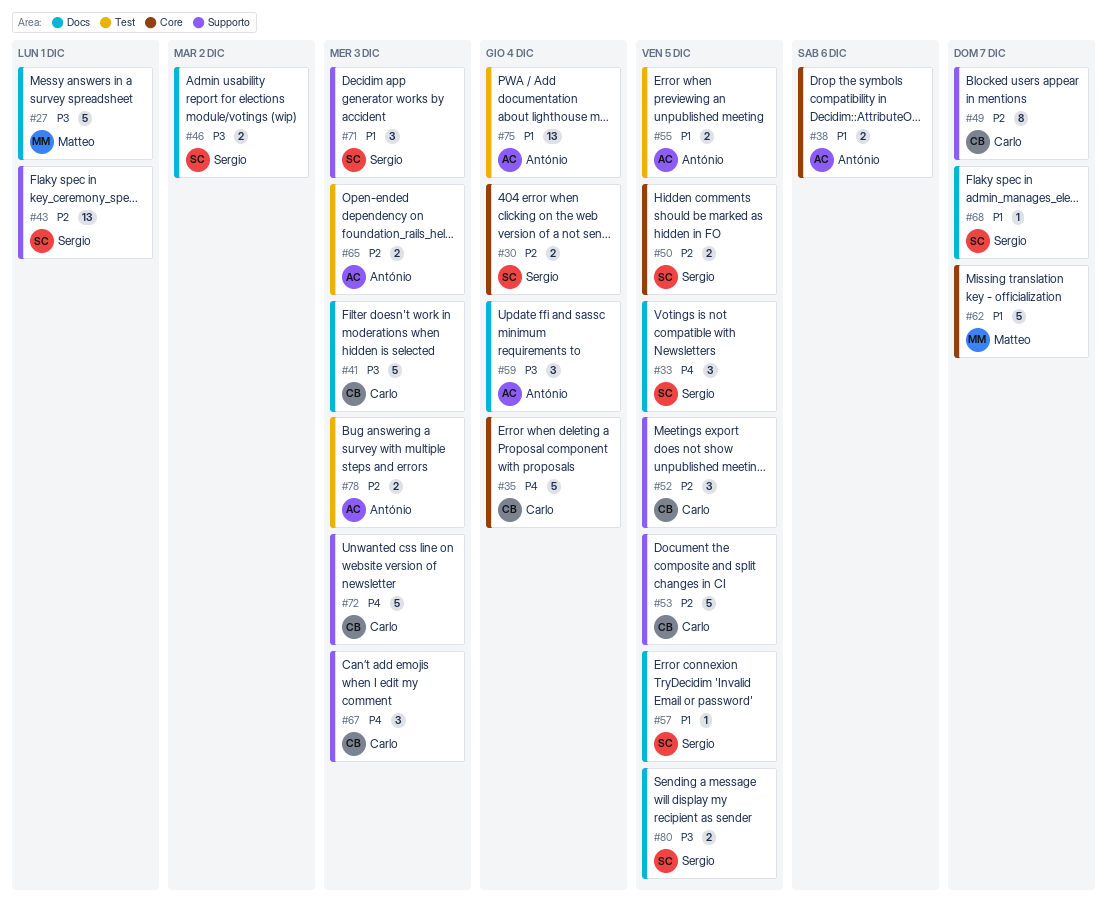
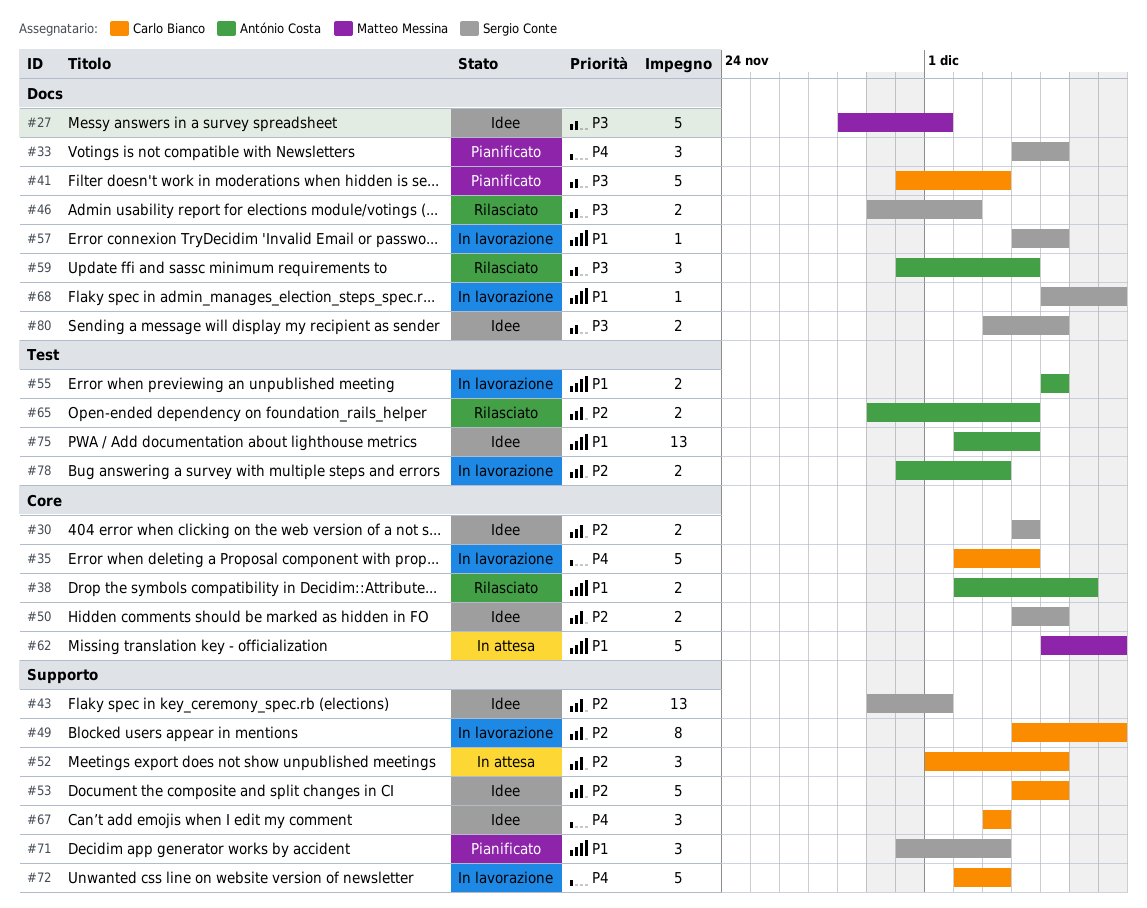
#65, due: Dec 3 -> Dec 4

